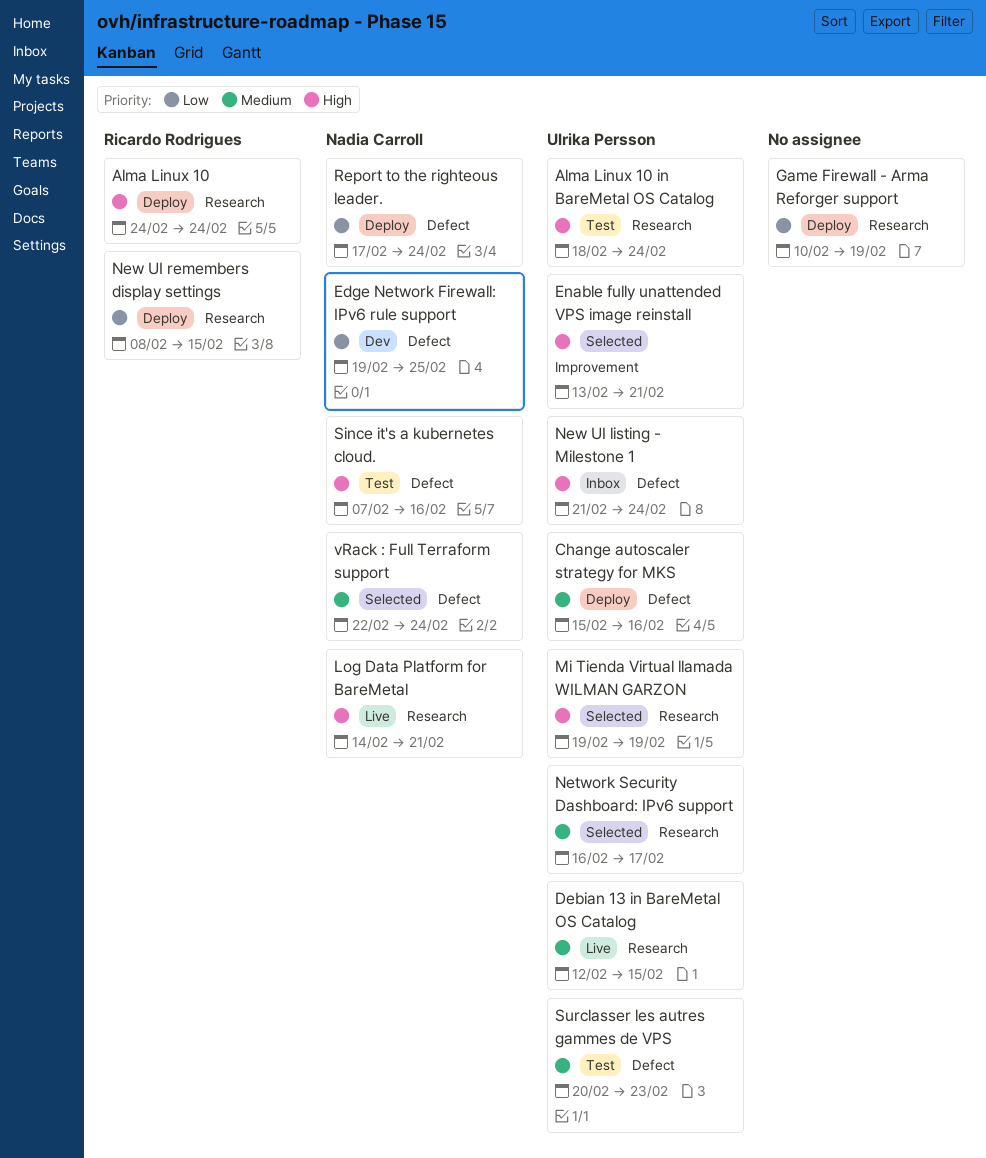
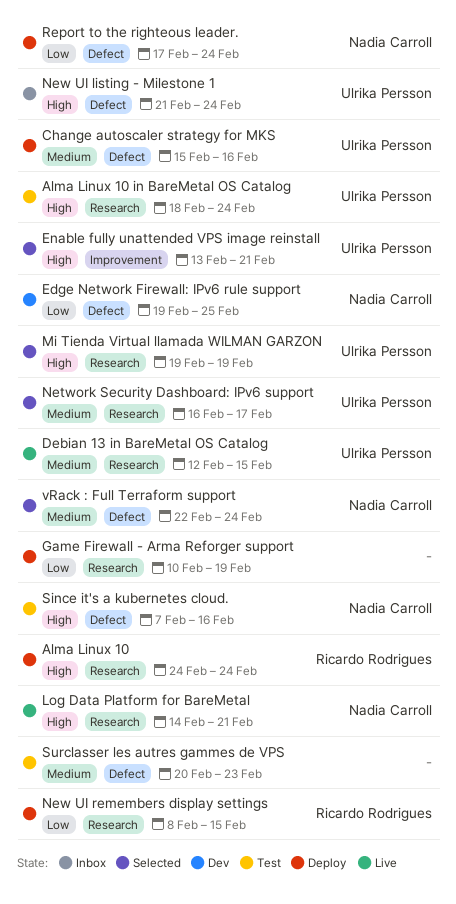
Surclasser les autres gammes de VPS, owner: Ulrika Persson -> none

